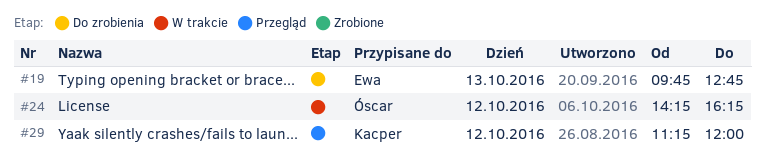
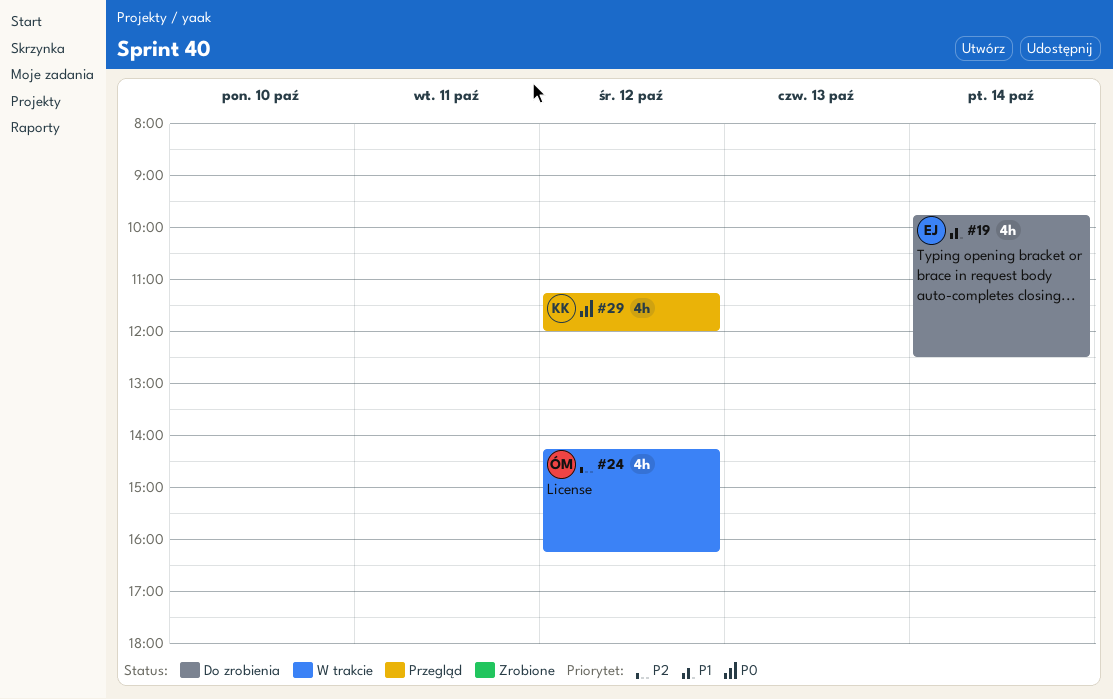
#19, day: Oct 13 -> Oct 14
#19, ends: 12:45 -> 12:30

